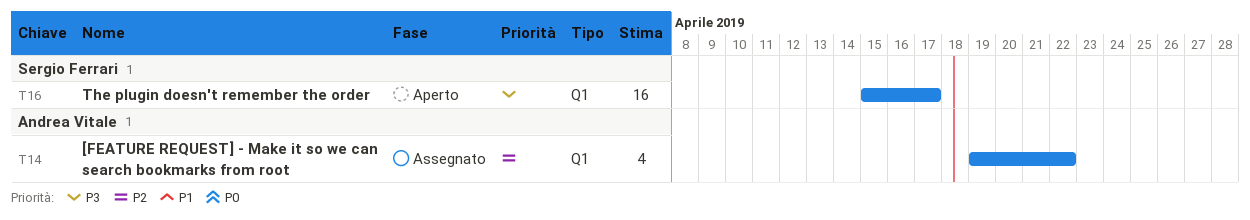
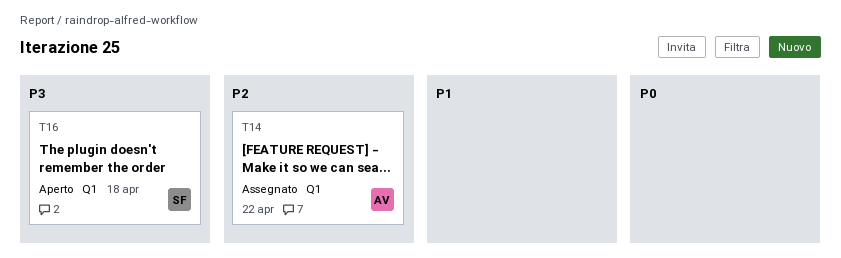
T16, due: Apr 17 -> Apr 18

